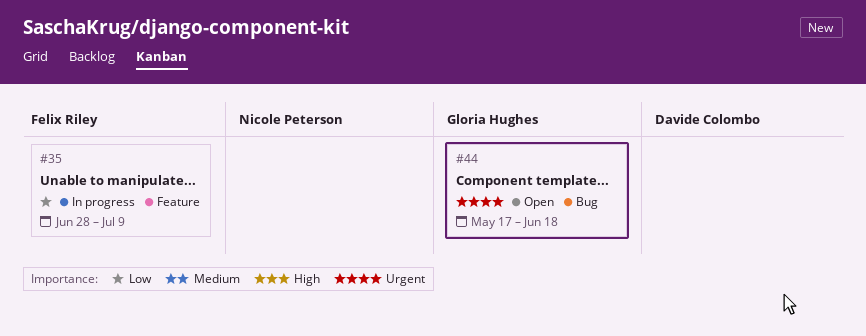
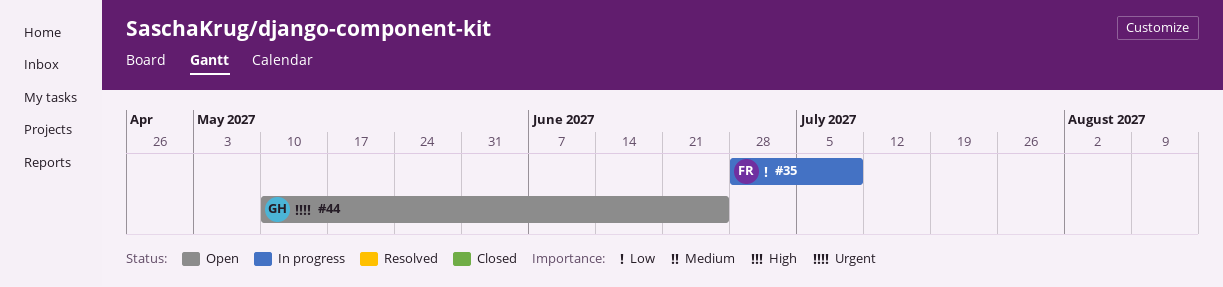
#44, start: May 17 -> May 10
#44, due: Jun 18 -> Jun 25

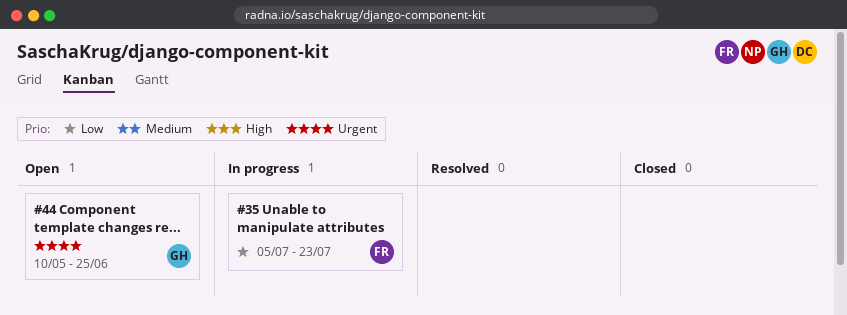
#35, start: Jun 28 -> Jul 5
#35, due: Jul 9 -> Jul 23

